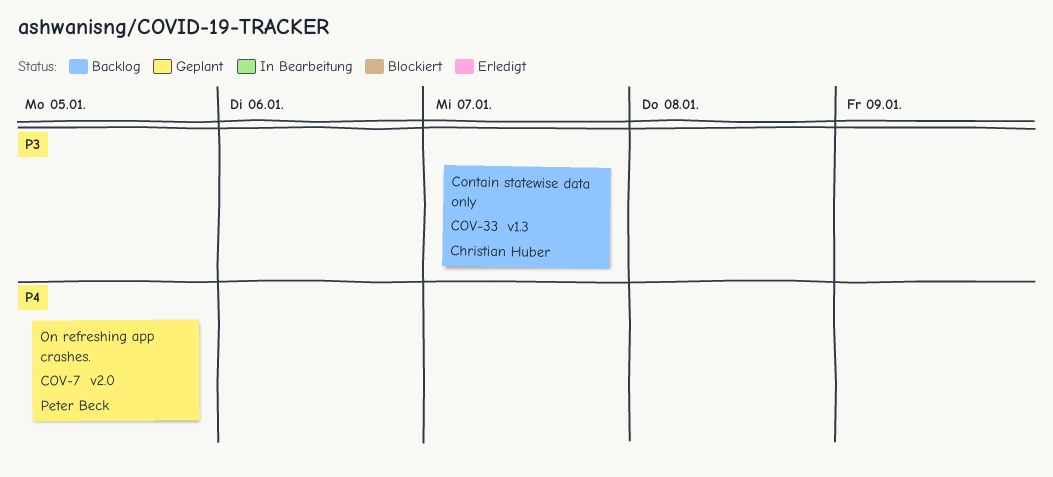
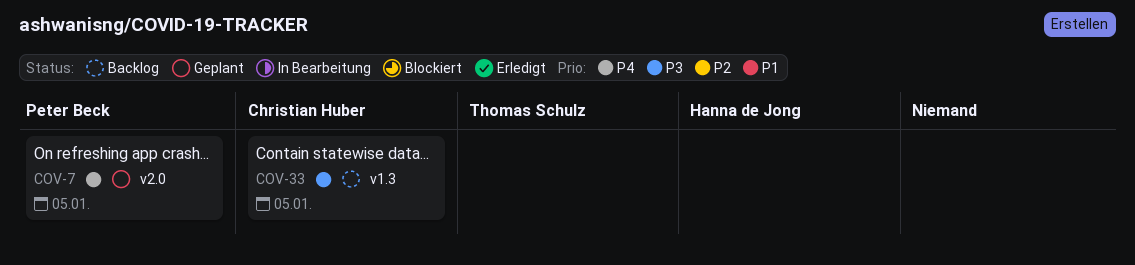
COV-33, due: Jan 7 -> Jan 5

